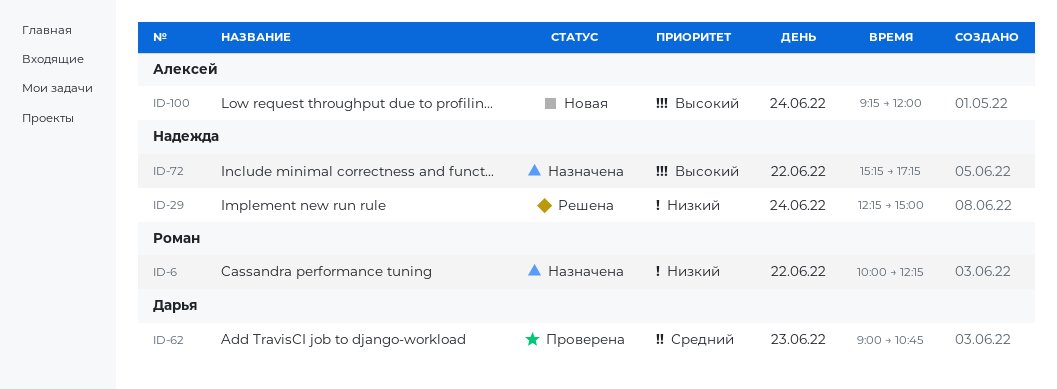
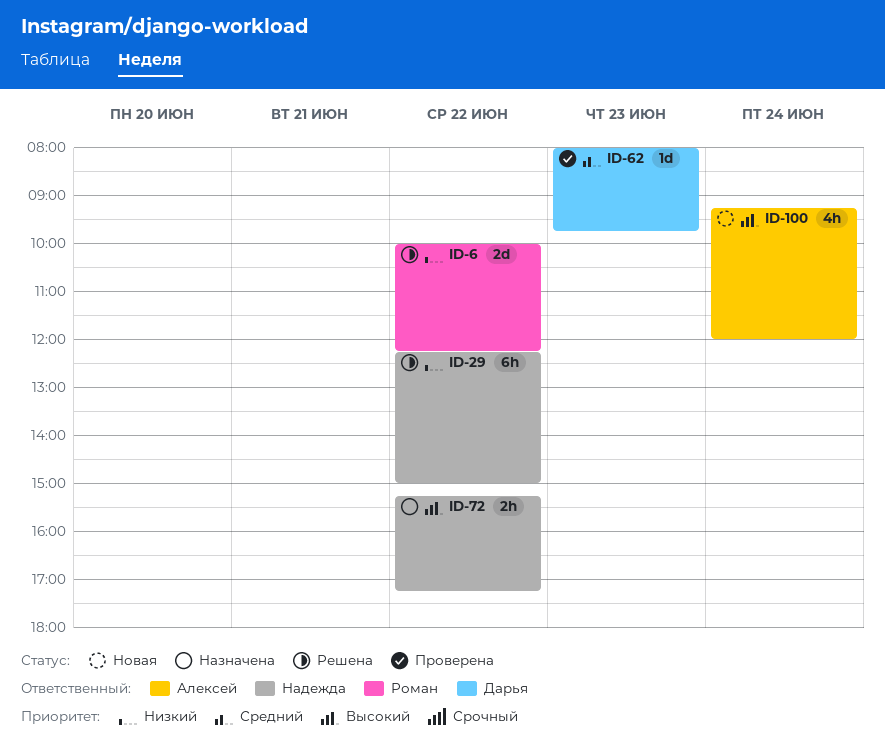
ID-6, status: Назначена -> Решена
ID-29, day: Jun 24 -> Jun 22
ID-62, begins: 09:00 -> 08:00
ID-62, ends: 10:45 -> 09:45

